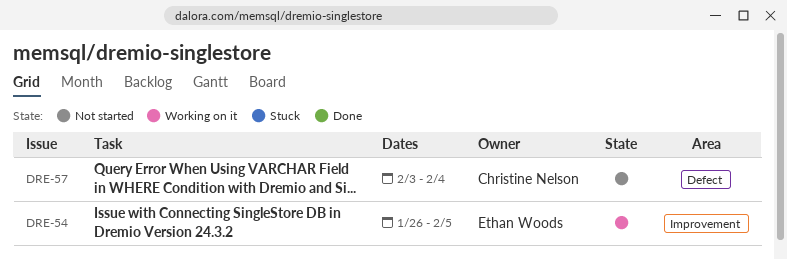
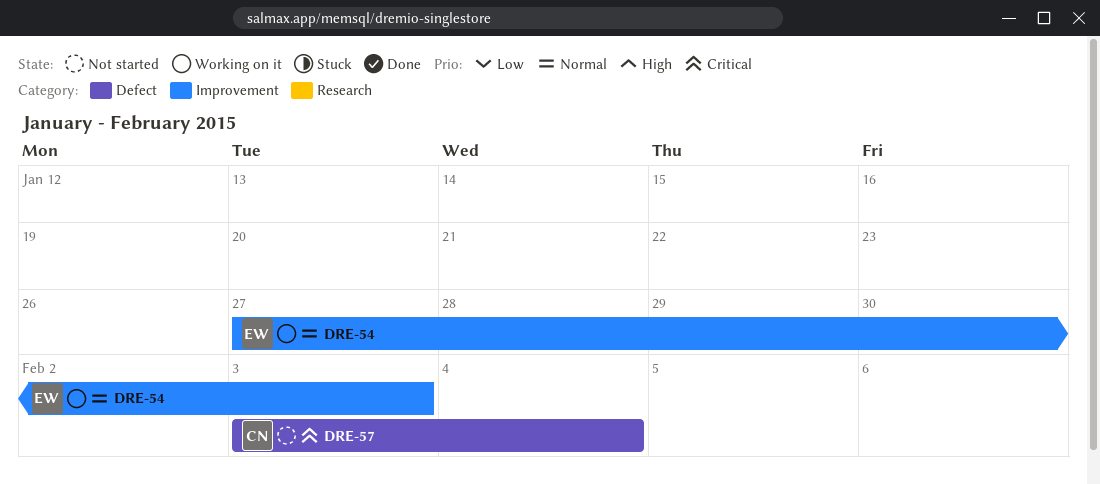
DRE-54, start: Jan 26 -> Jan 27
DRE-54, due: Feb 5 -> Feb 3

